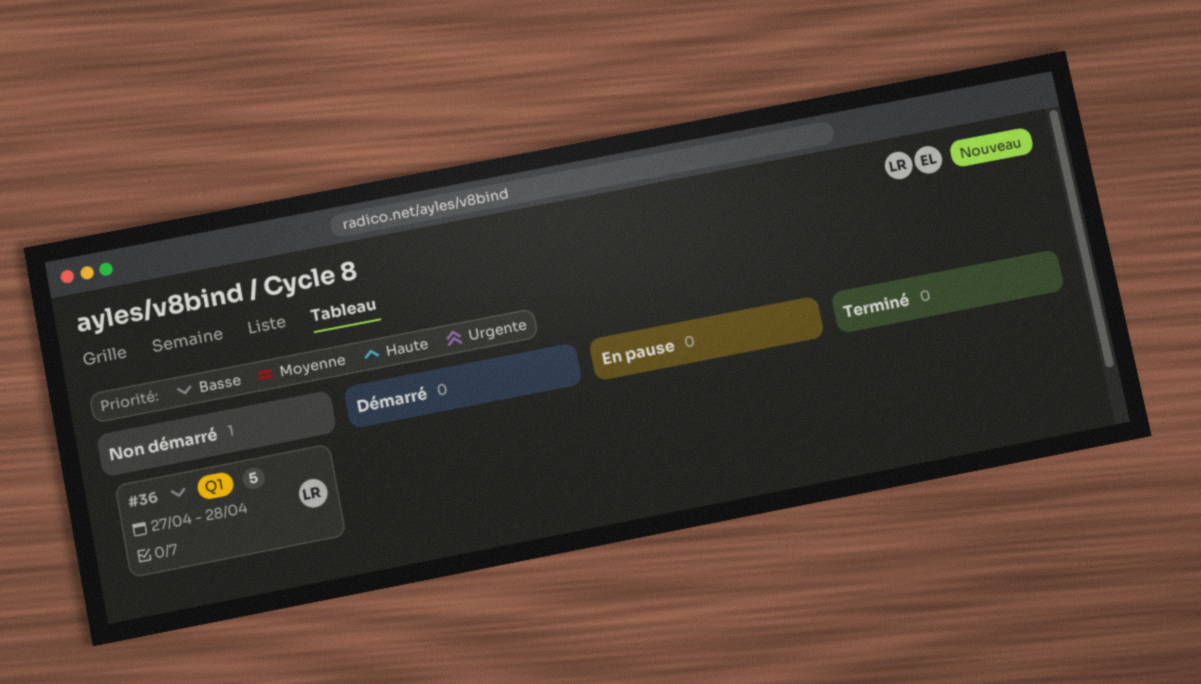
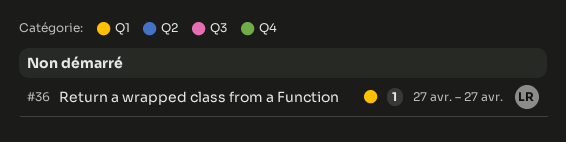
#36, estimate: 5 -> 1
#36, due: Apr 28 -> Apr 27

